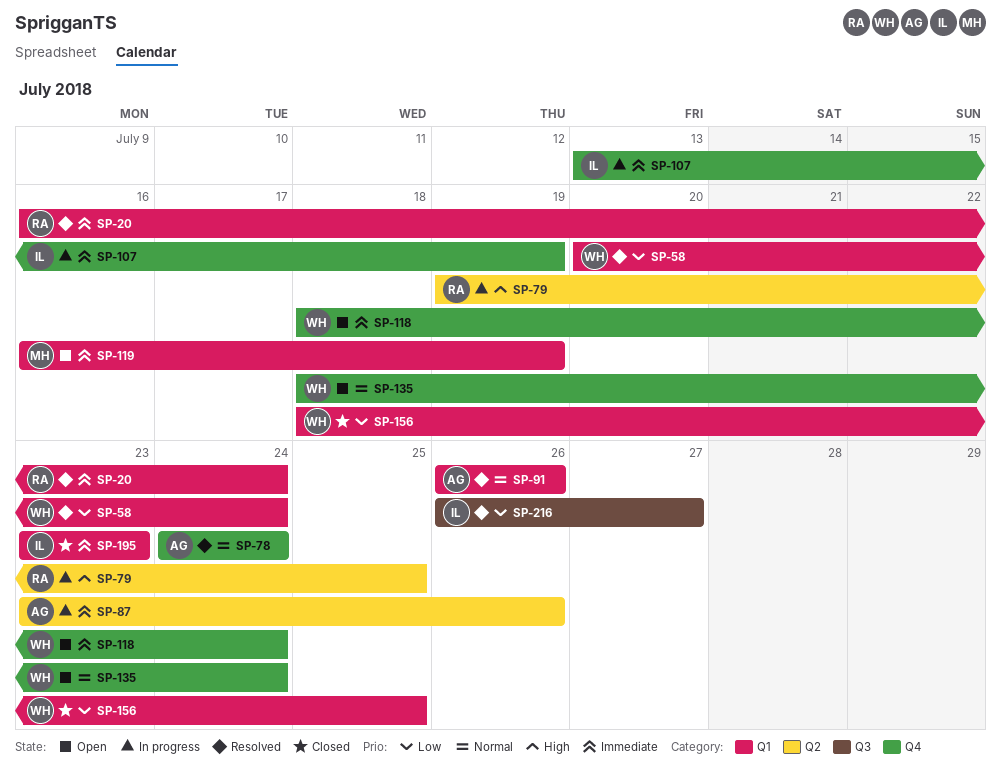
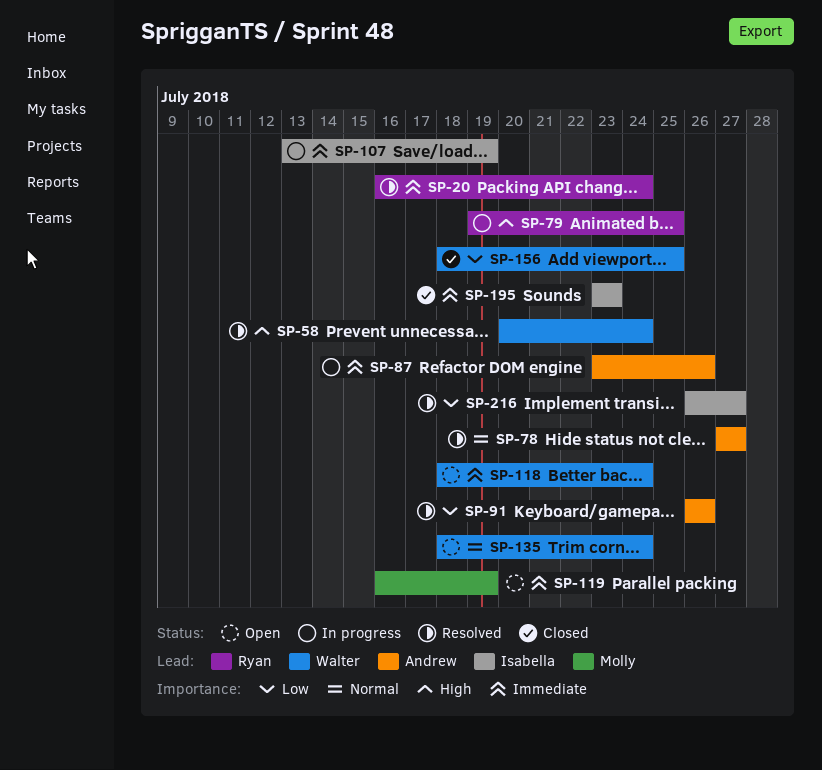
SP-58, priority: Low -> High
SP-78, start: Jul 24 -> Jul 27
SP-78, due: Jul 24 -> Jul 27
SP-91, priority: Normal -> Low

